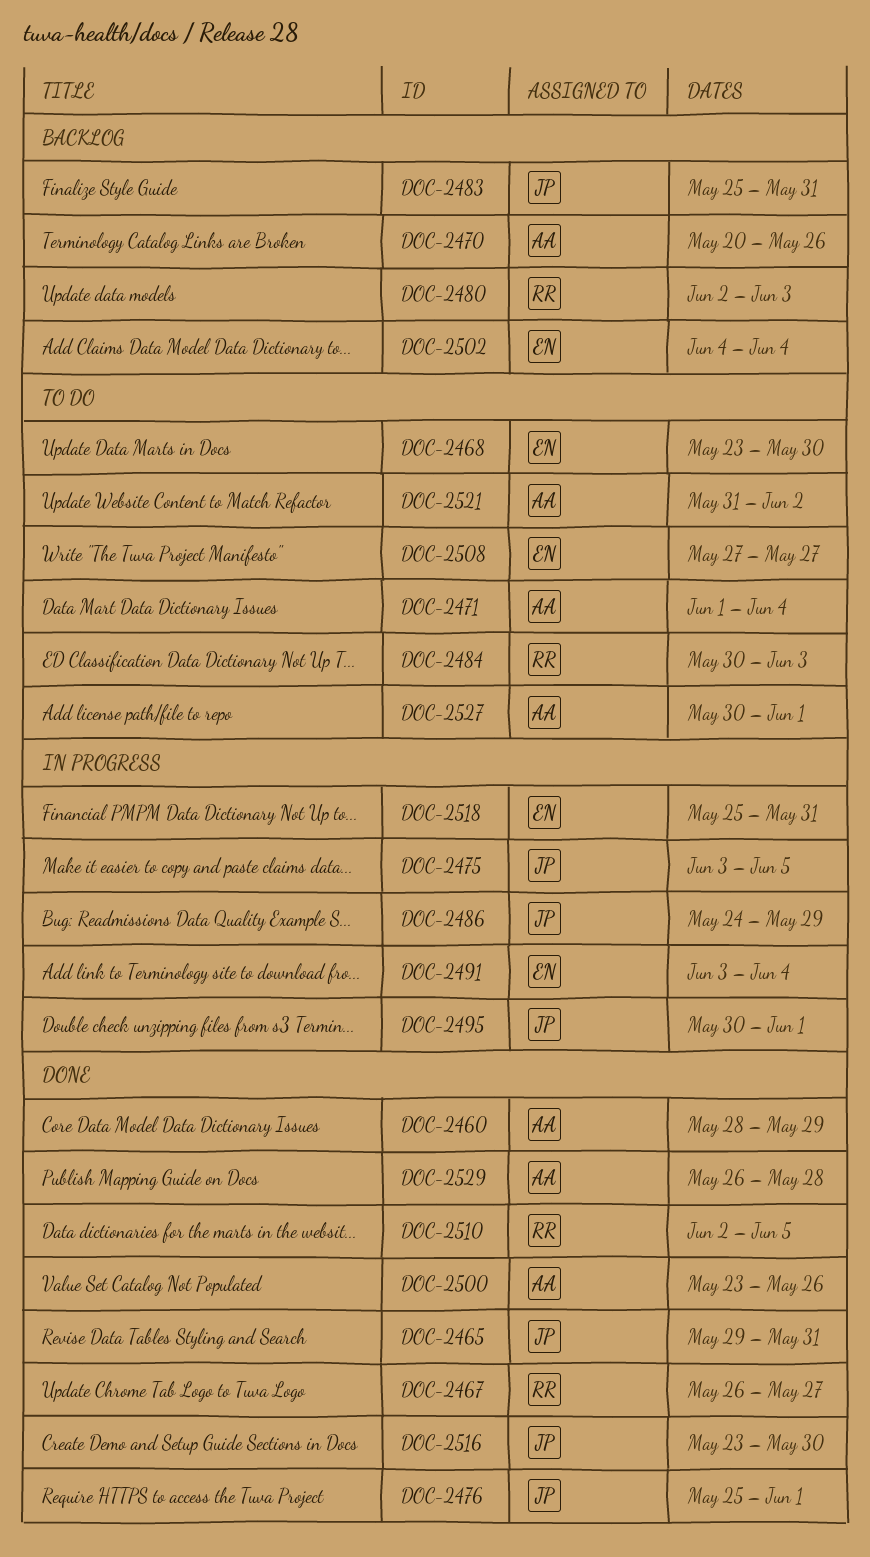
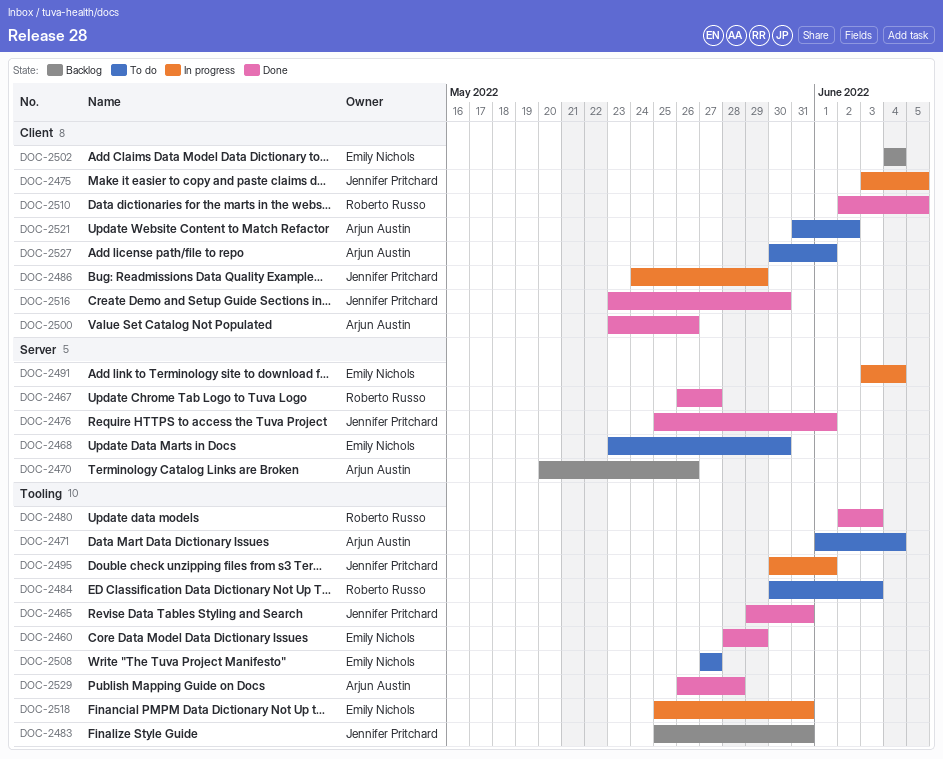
DOC-2460, owner: Arjun Austin -> Emily Nichols
DOC-2480, status: Backlog -> Done

